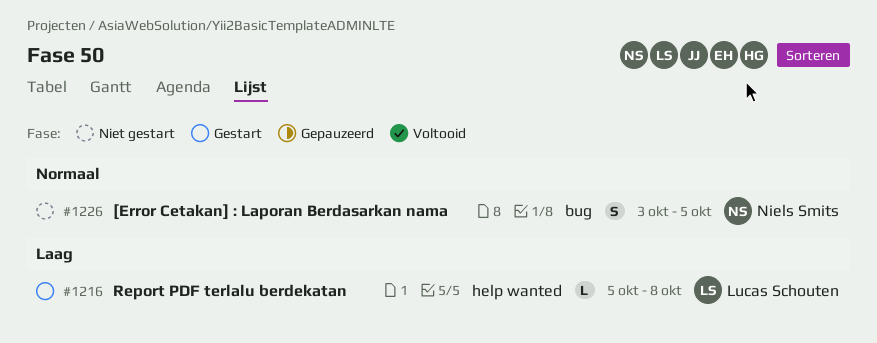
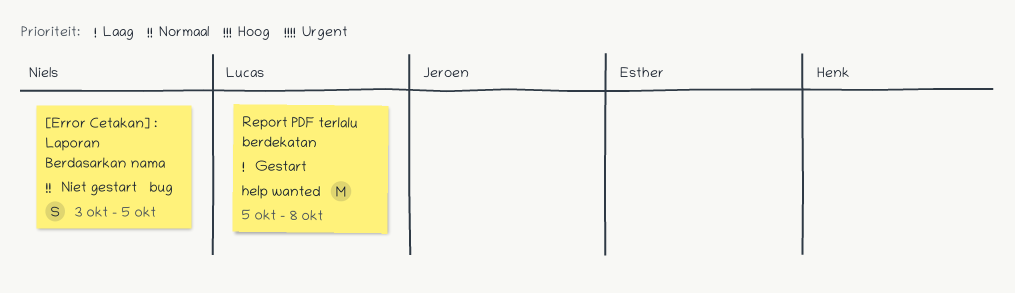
Report PDF terlalu berdekatan, estimate: L -> M

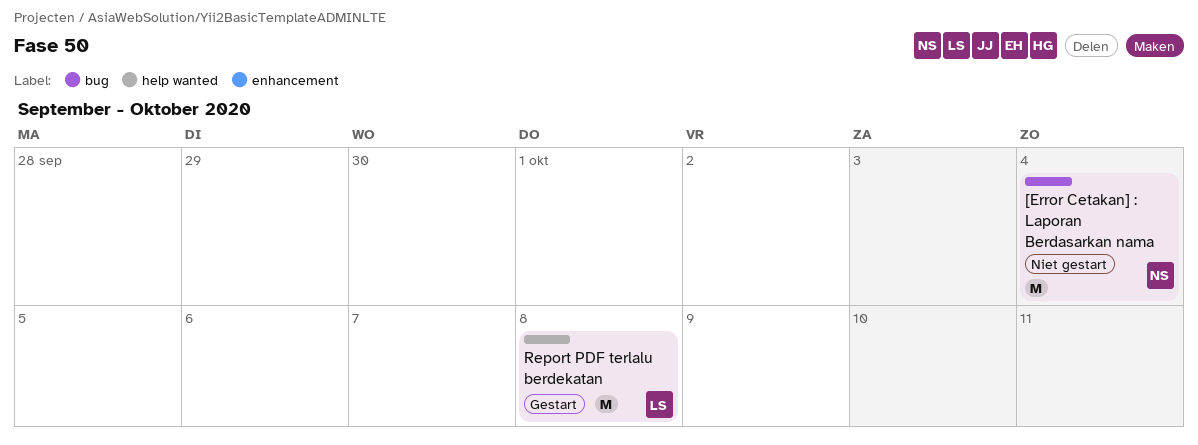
[Error Cetakan] : Laporan Berdasarkan nama, estimate: S -> M
[Error Cetakan] : Laporan Berdasarkan nama, due: Oct 5 -> Oct 4

